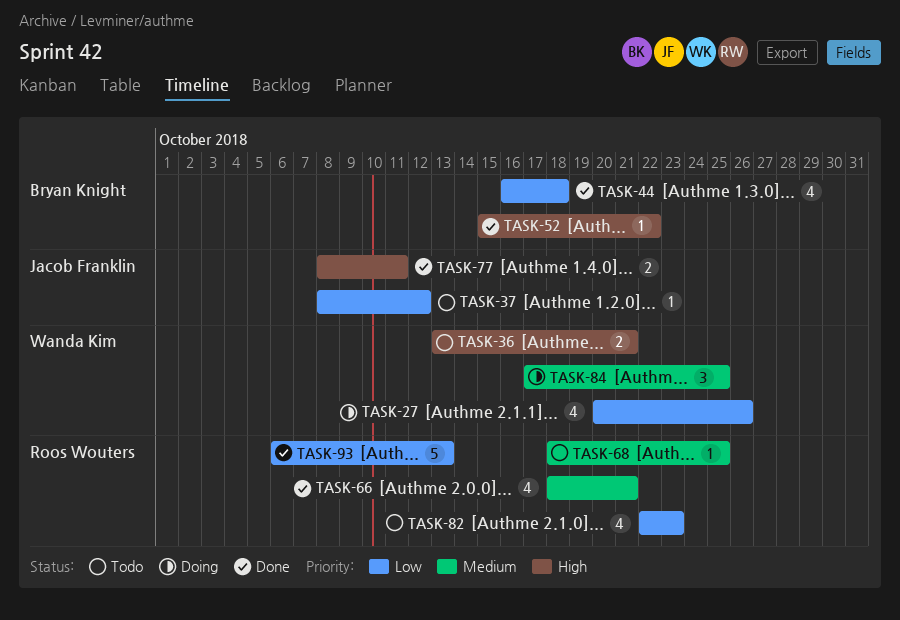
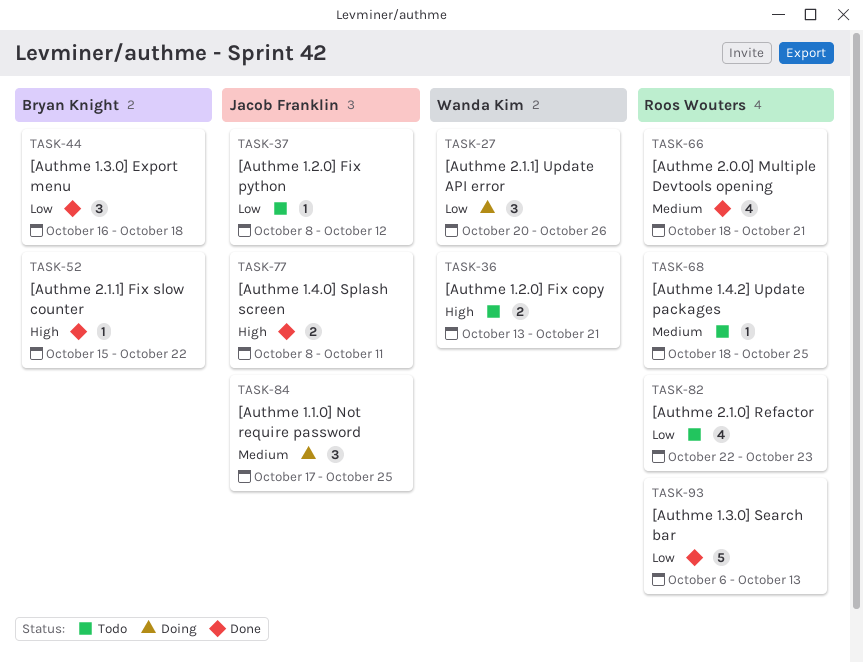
TASK-27, estimate: 4 -> 3
TASK-44, estimate: 4 -> 3
TASK-84, owner: Wanda Kim -> Jacob Franklin

